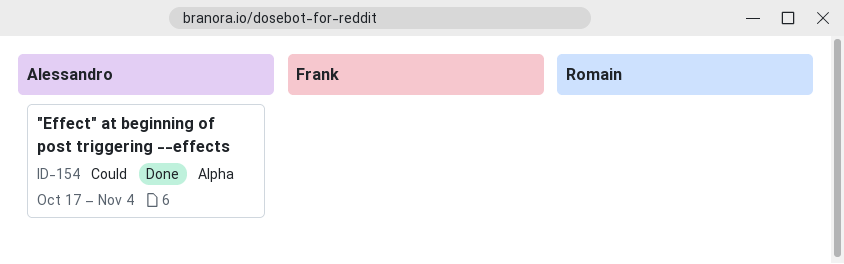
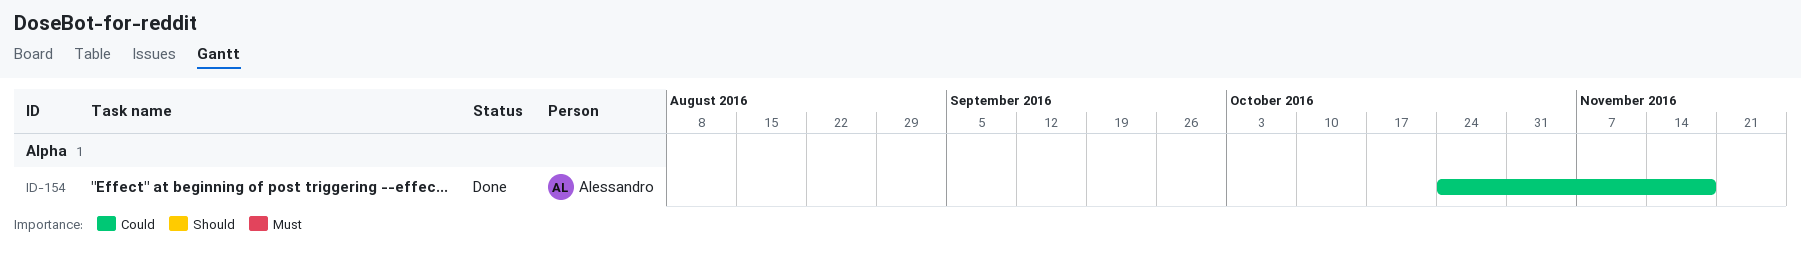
ID-154, start: Oct 17 -> Oct 24
ID-154, due: Nov 4 -> Nov 18

